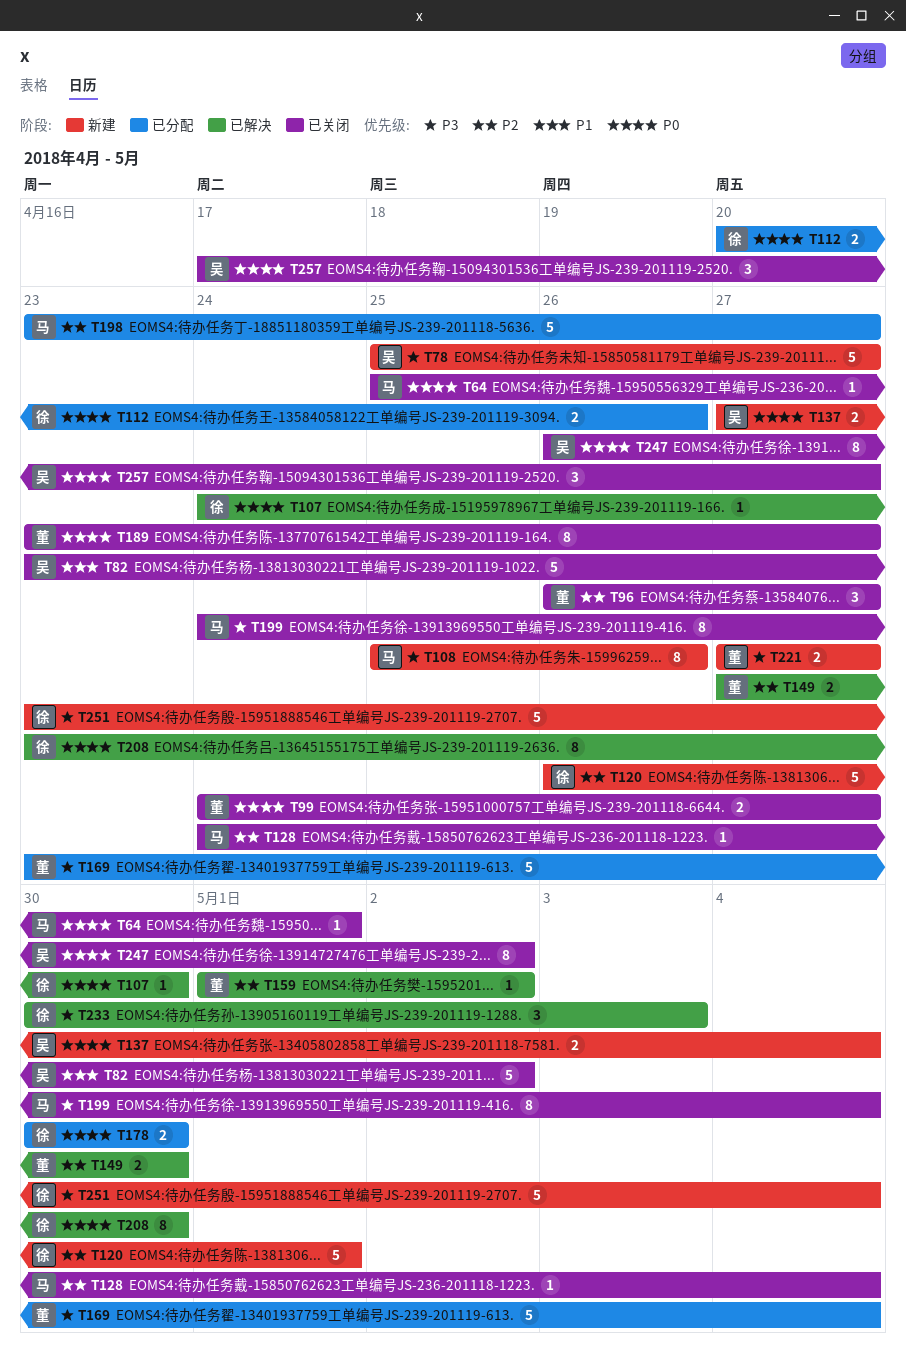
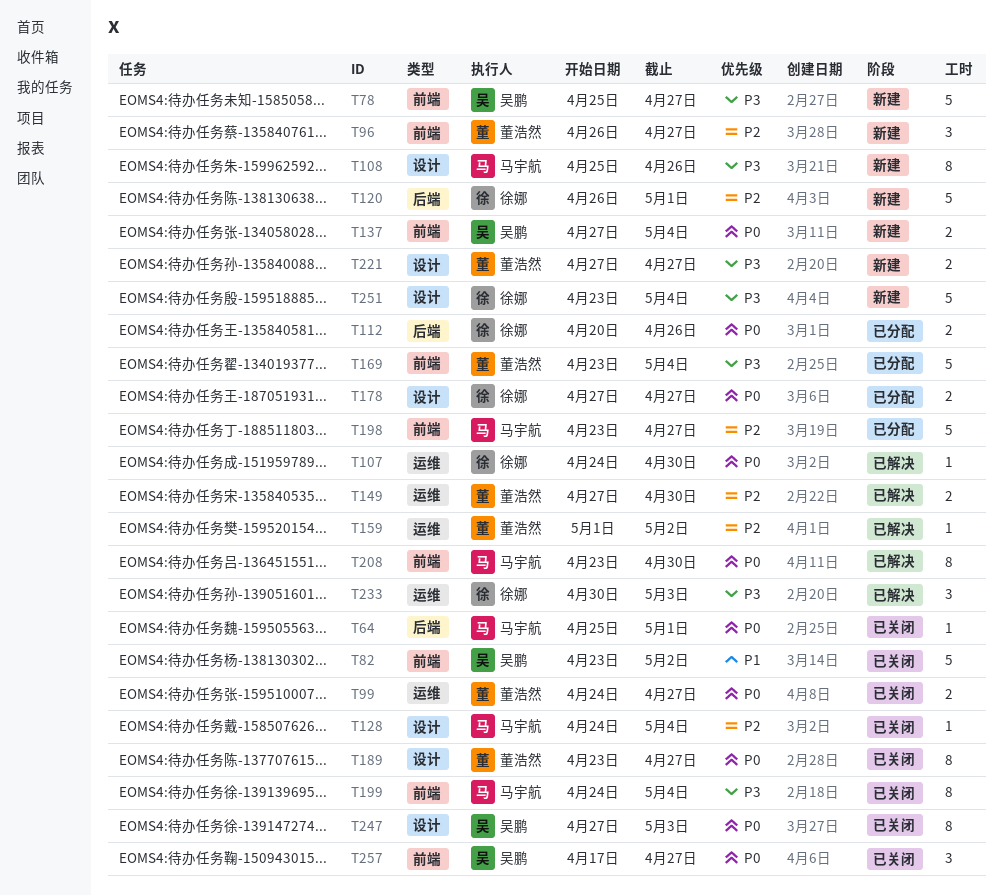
T96, status: 已关闭 -> 新建
T178, start: Apr 30 -> Apr 27
T178, due: Apr 30 -> Apr 27
T208, owner: 徐娜 -> 马宇航
T247, start: Apr 26 -> Apr 27
T247, due: May 2 -> May 3

